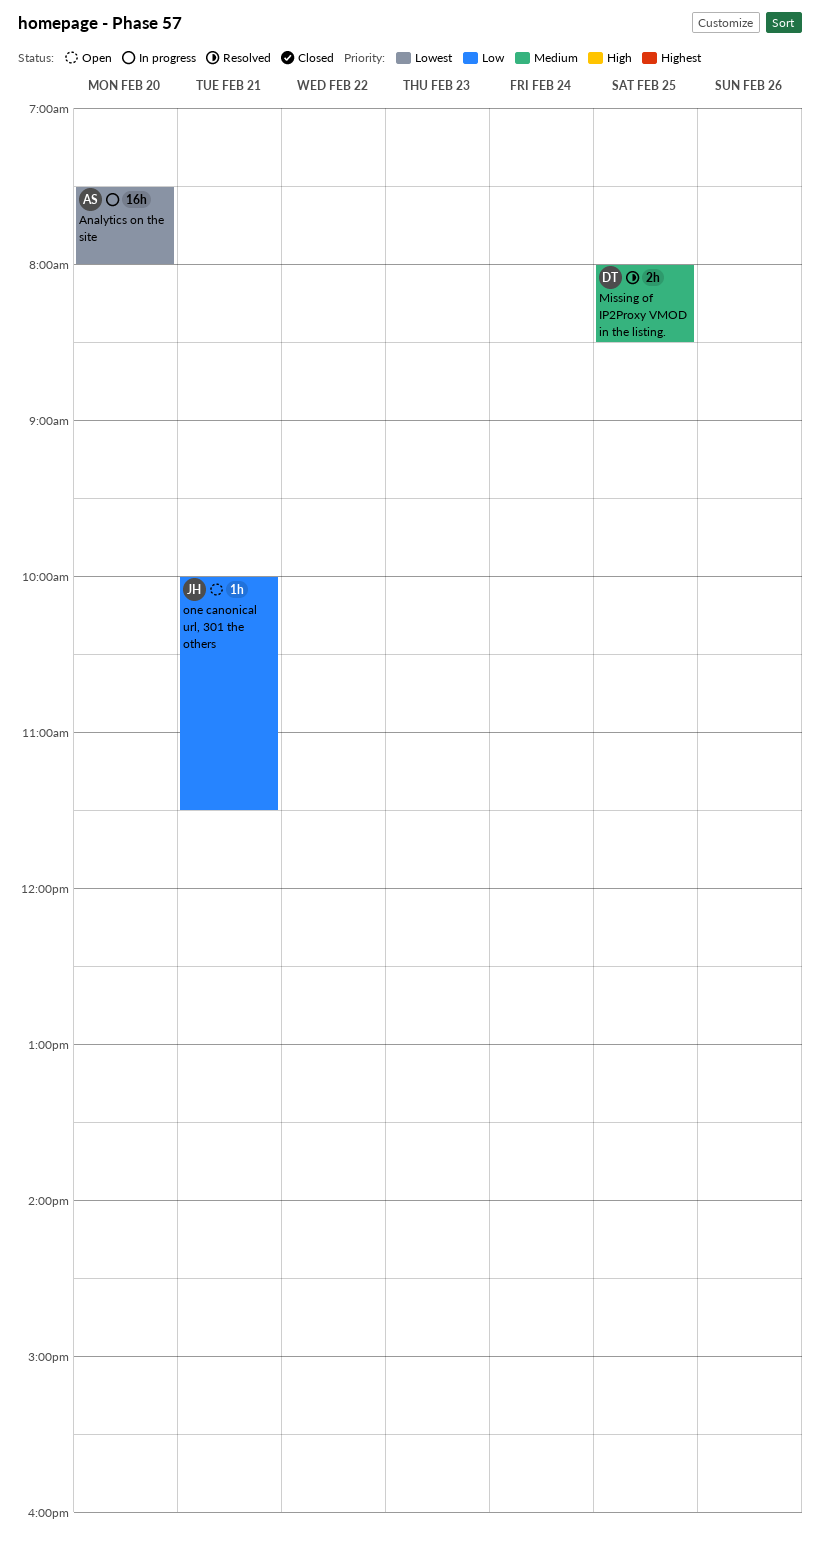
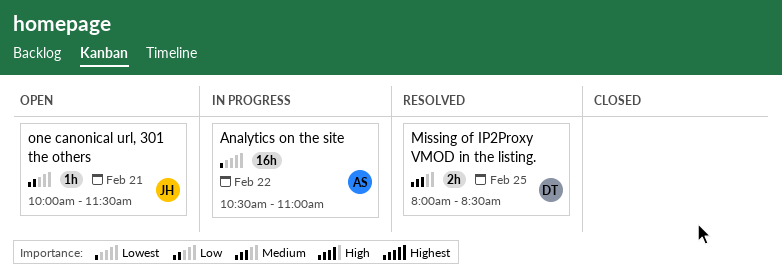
Analytics on the site, day: Feb 20 -> Feb 22
Analytics on the site, begins: 07:30 -> 10:30
Analytics on the site, ends: 08:00 -> 11:00

